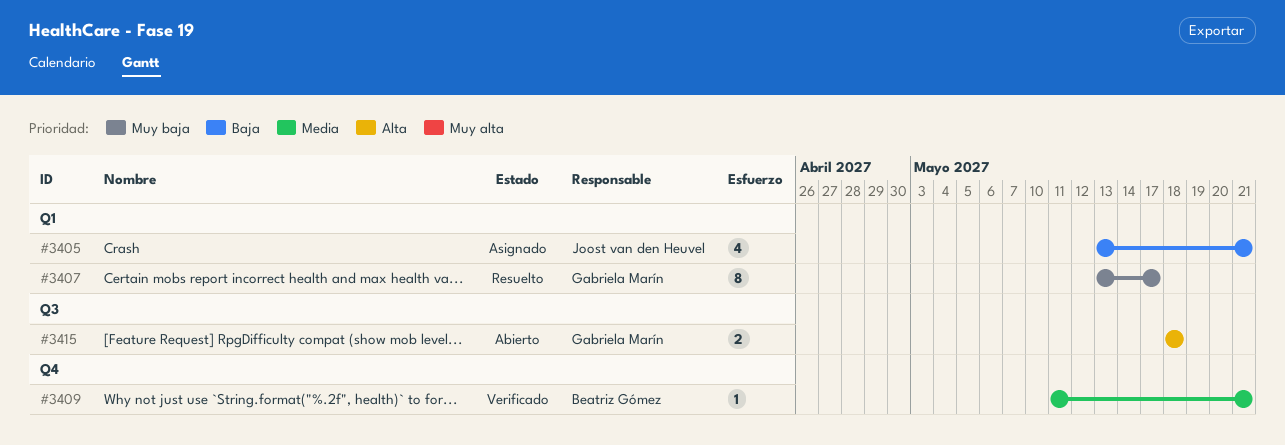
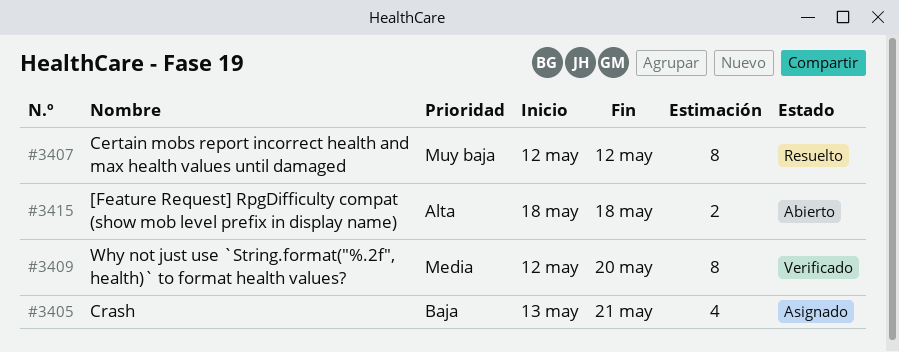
#3407, start: May 13 -> May 12
#3407, due: May 17 -> May 12
#3409, estimate: 1 -> 8
#3409, start: May 11 -> May 12
#3409, due: May 21 -> May 20

